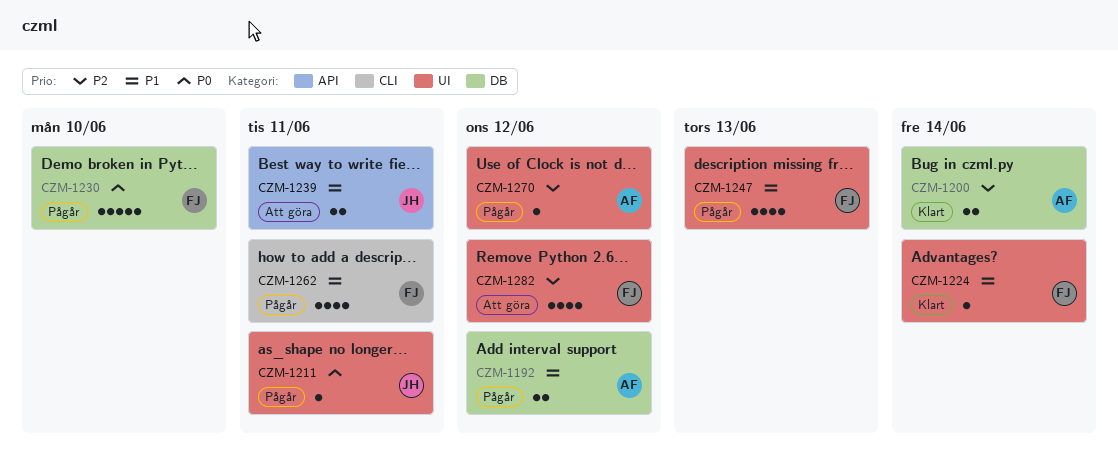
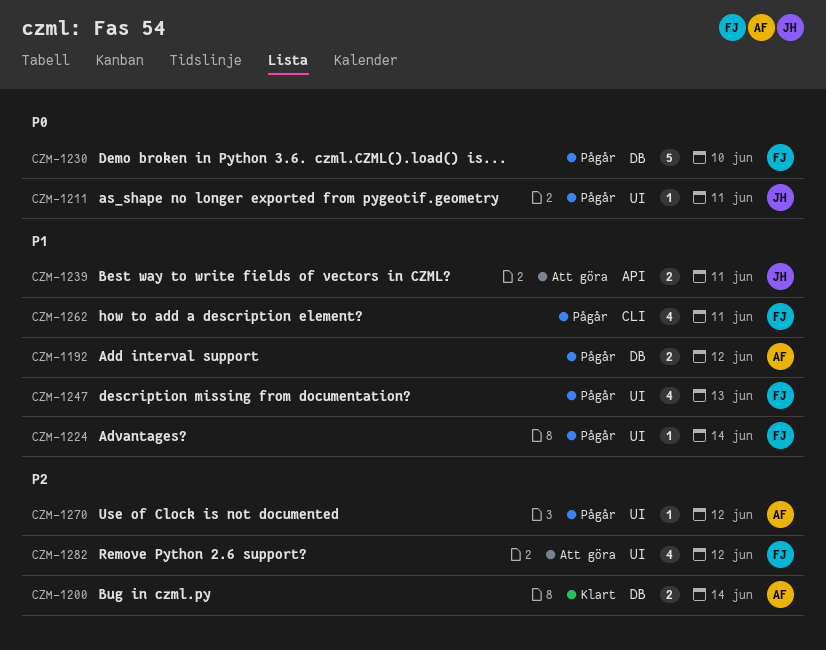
CZM-1224, status: Klart -> Pågår

